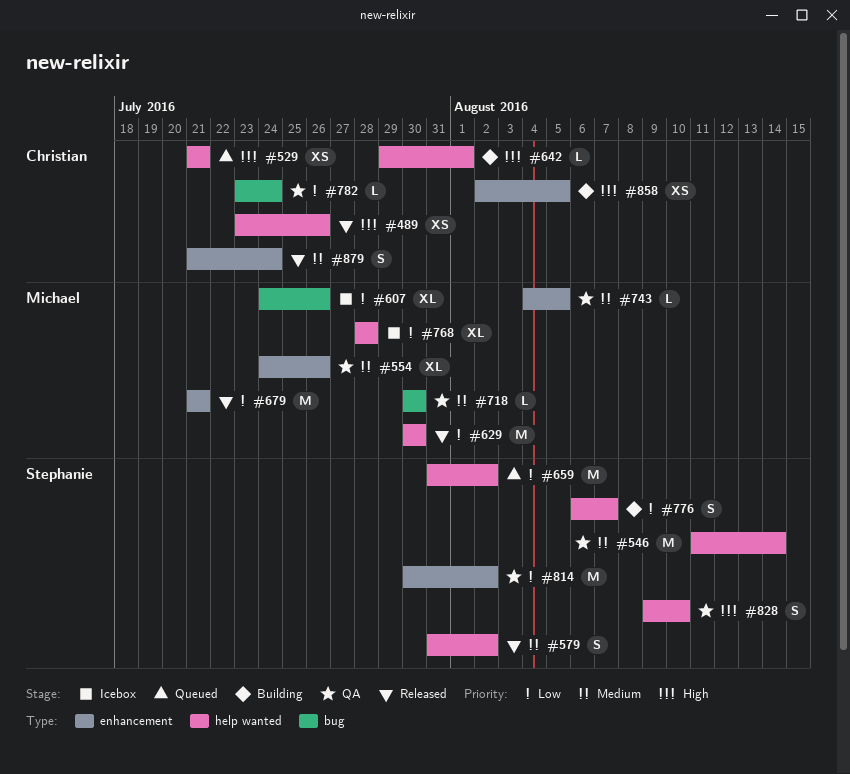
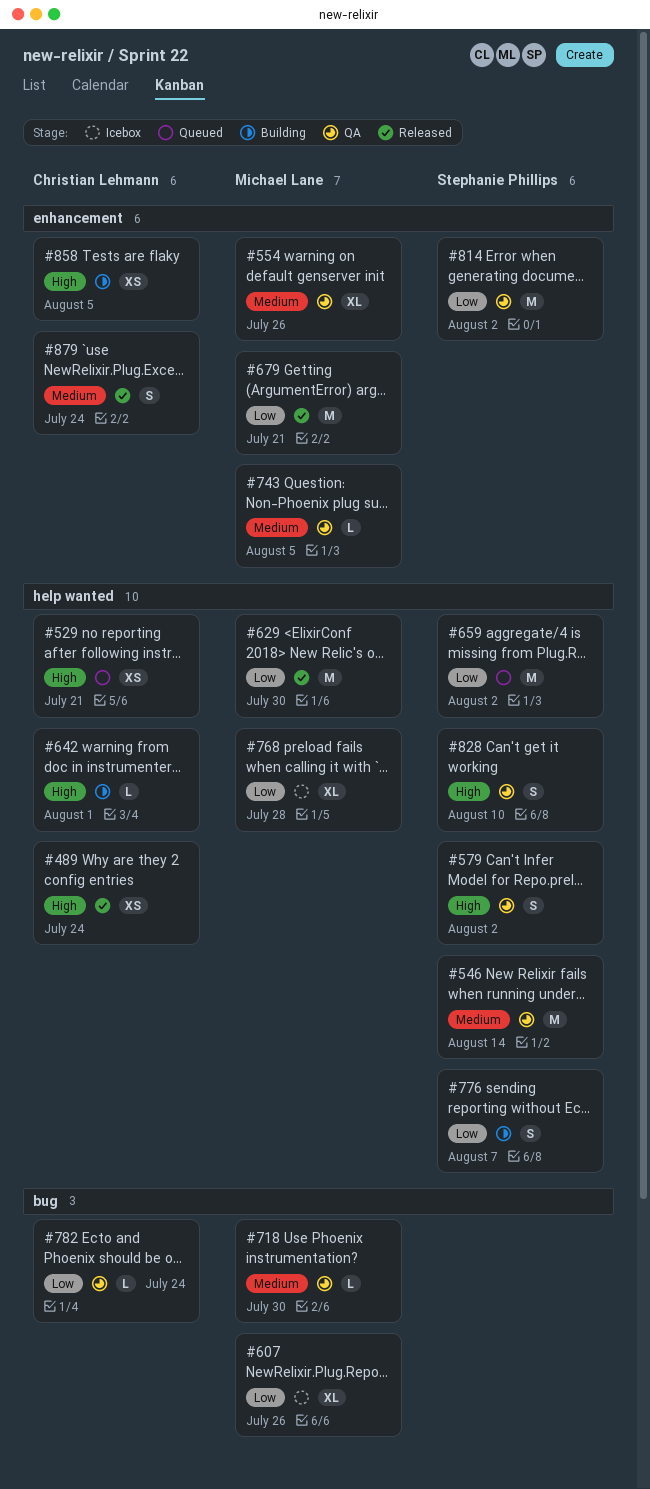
#489, due: Jul 26 -> Jul 24
#579, status: Released -> QA
#579, priority: Medium -> High

